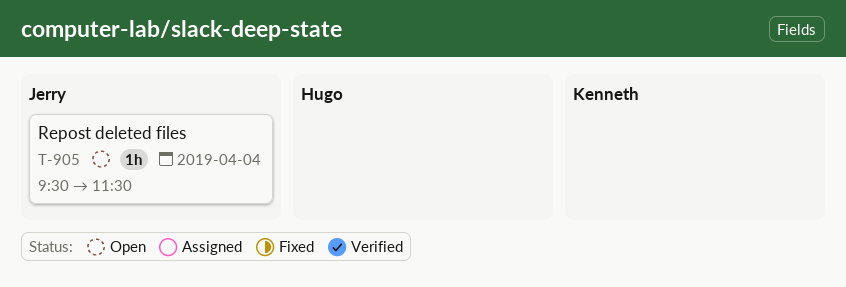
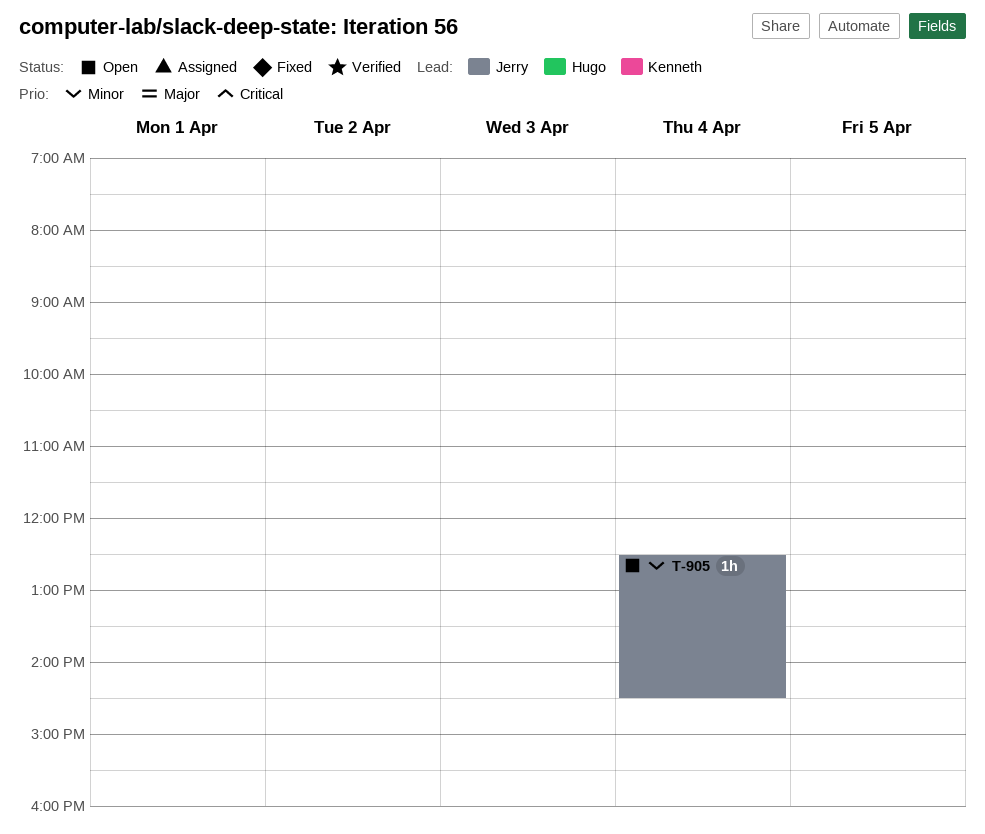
T-905, begins: 09:30 -> 12:30
T-905, ends: 11:30 -> 14:30

